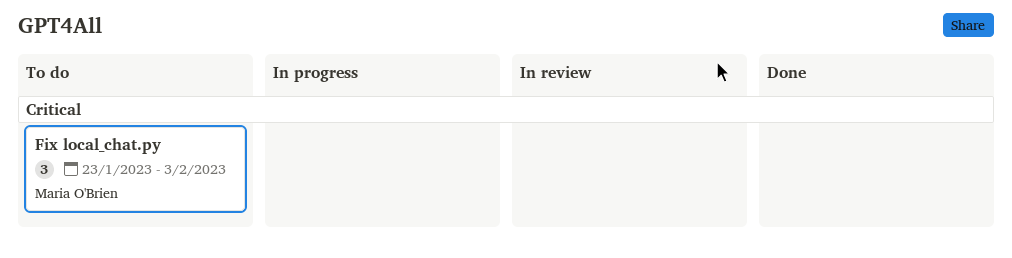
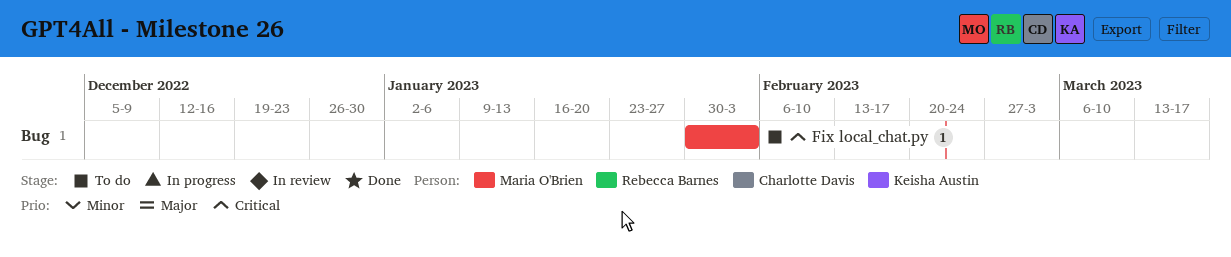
Fix local_chat.py, estimate: 3 -> 1
Fix local_chat.py, start: Jan 23 -> Jan 30

